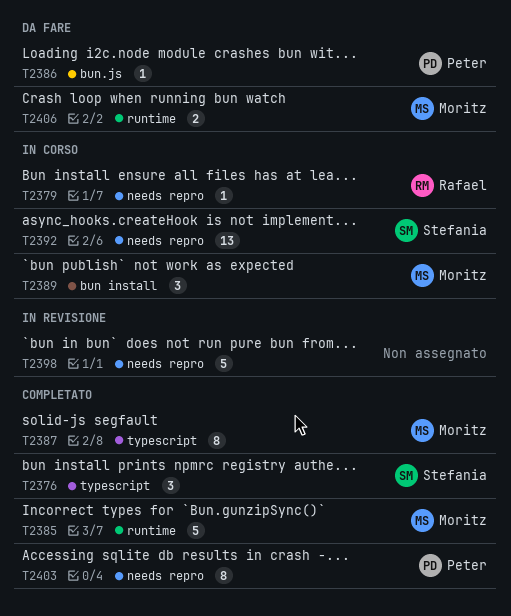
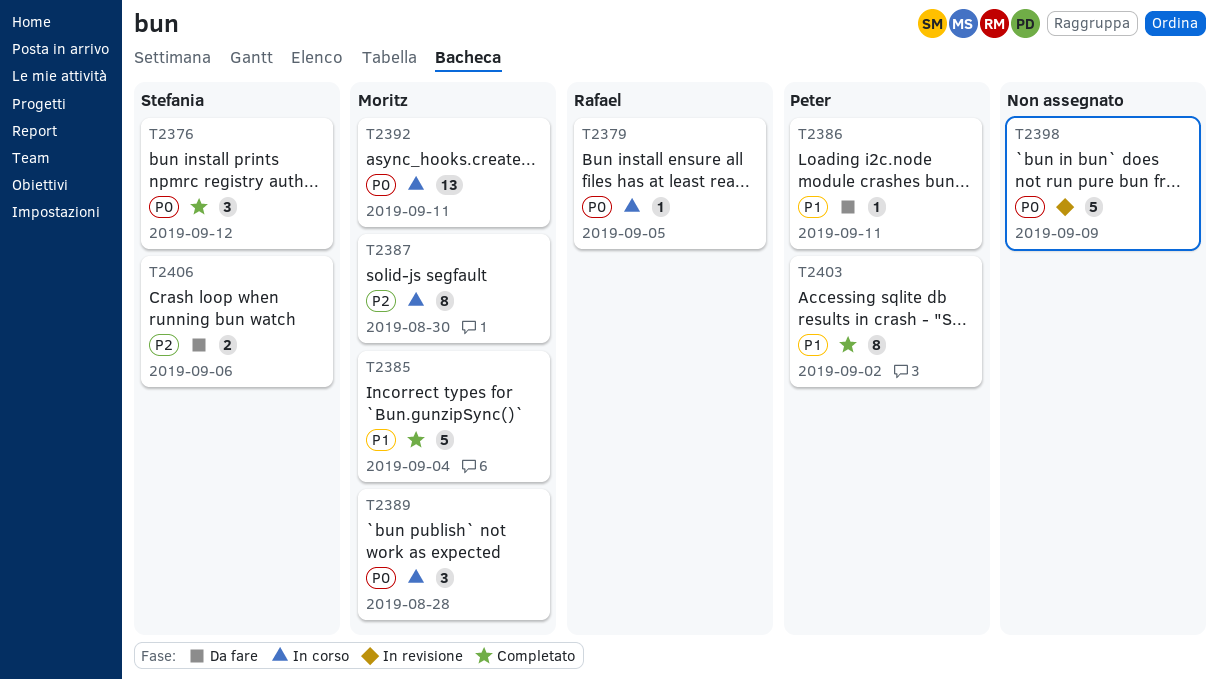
T2387, status: Completato -> In corso
T2392, owner: Stefania -> Moritz
T2406, owner: Moritz -> Stefania

